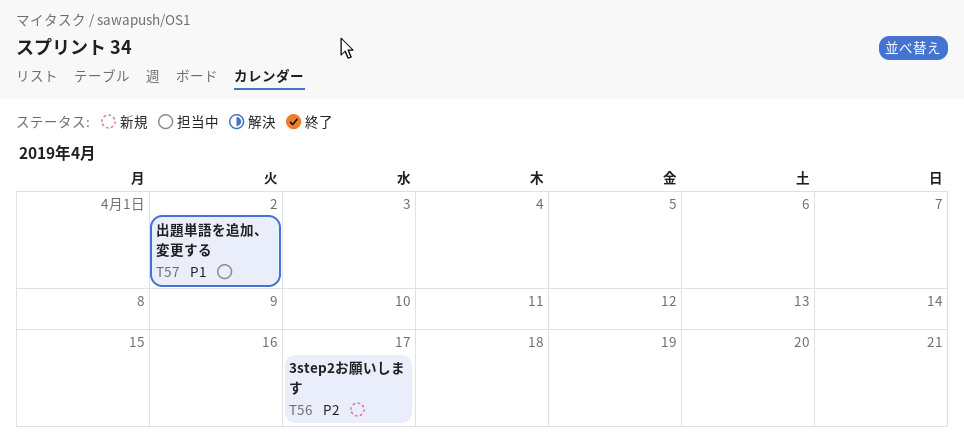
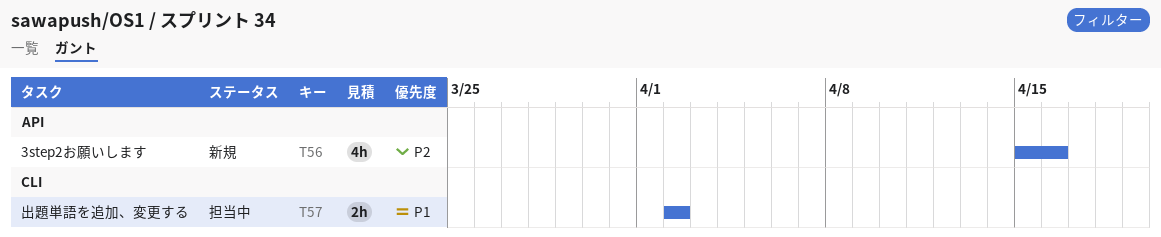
T56, due: Apr 17 -> Apr 16

